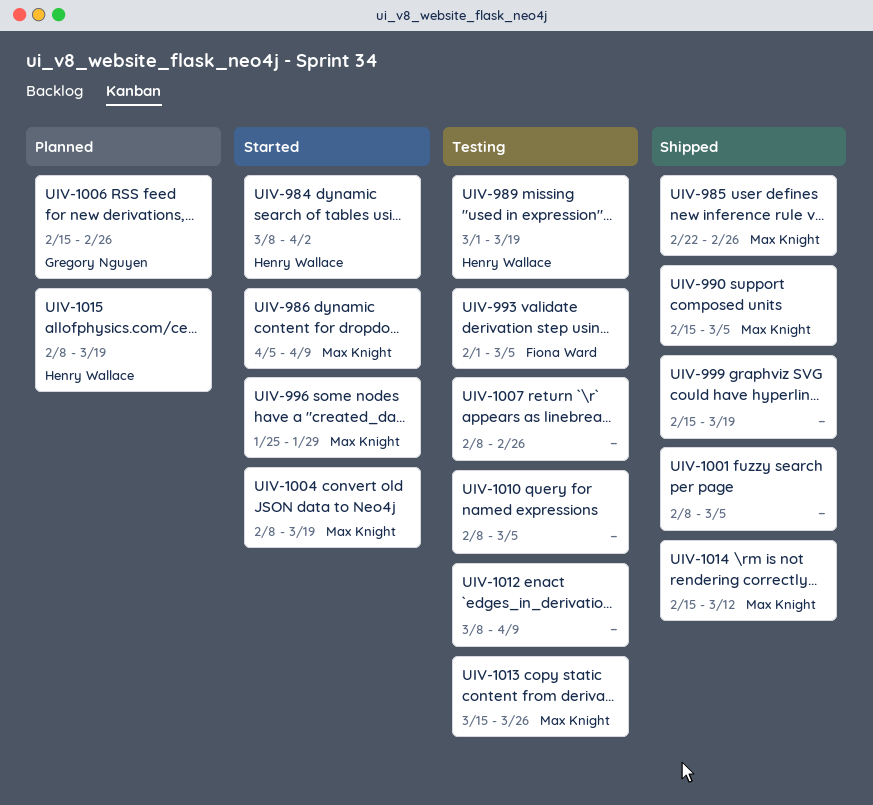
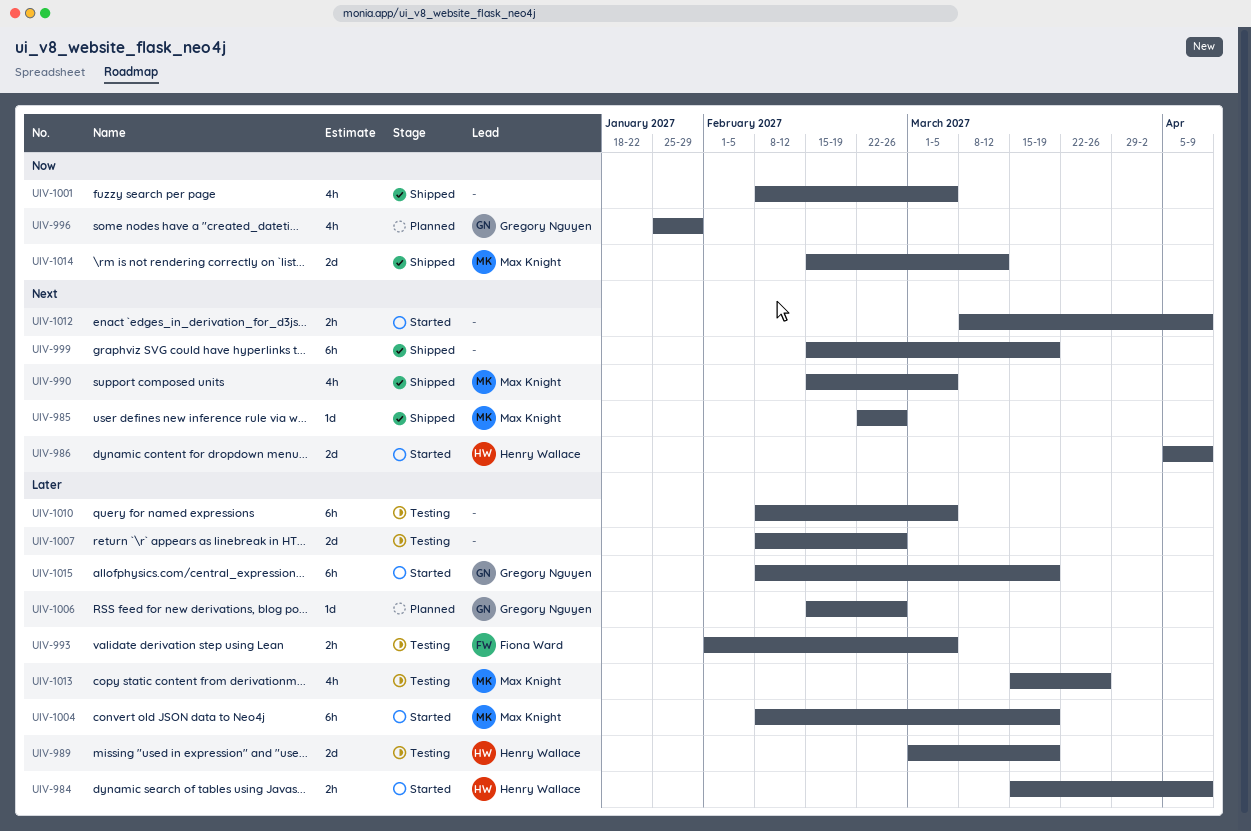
UIV-984, start: Mar 8 -> Mar 15
UIV-984, due: Apr 2 -> Apr 9
UIV-986, owner: Max Knight -> Henry Wallace
UIV-996, status: Started -> Planned
UIV-996, owner: Max Knight -> Gregory Nguyen
UIV-1012, status: Testing -> Started
UIV-1015, status: Planned -> Started
UIV-1015, owner: Henry Wallace -> Gregory Nguyen

